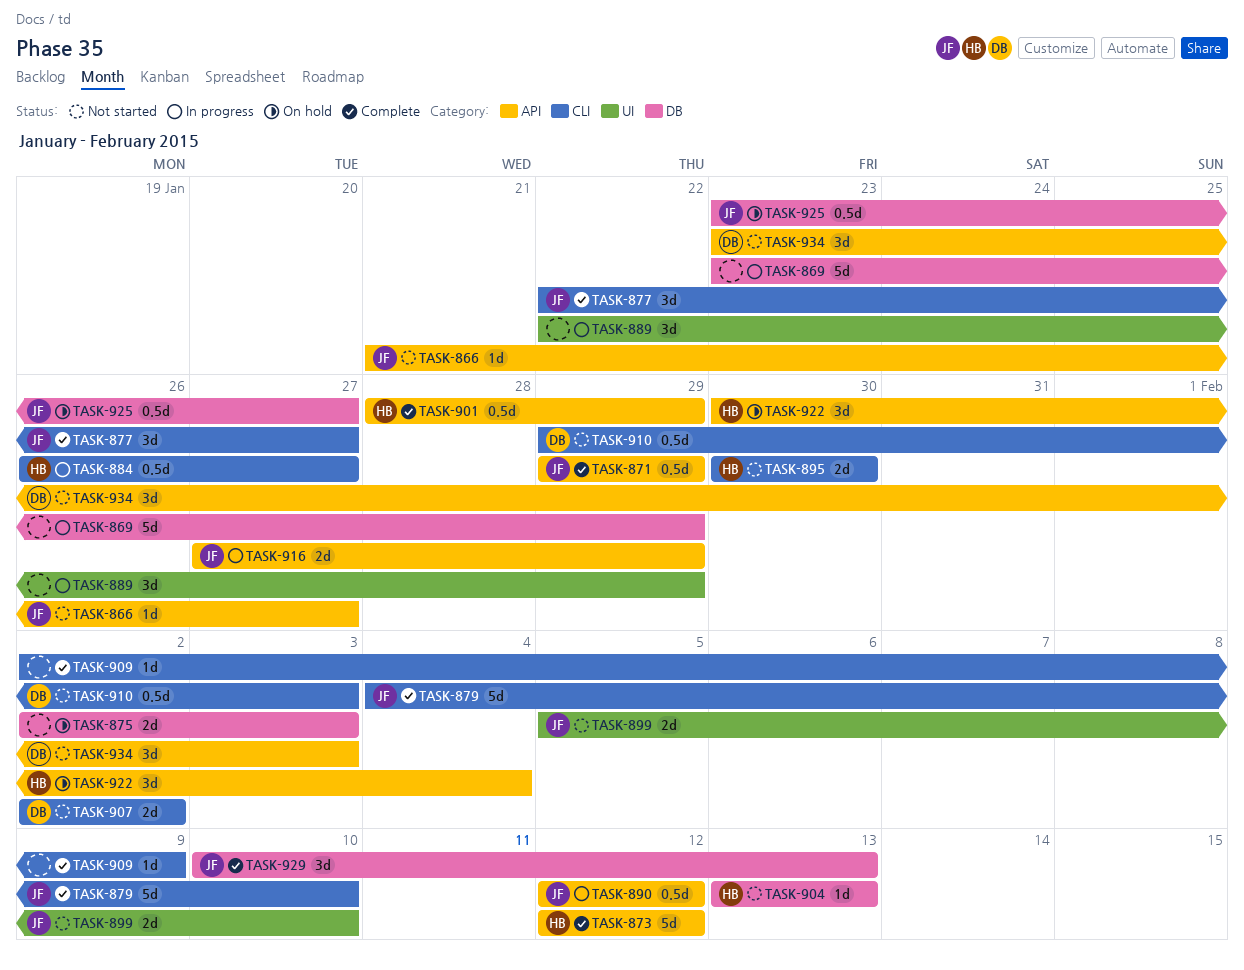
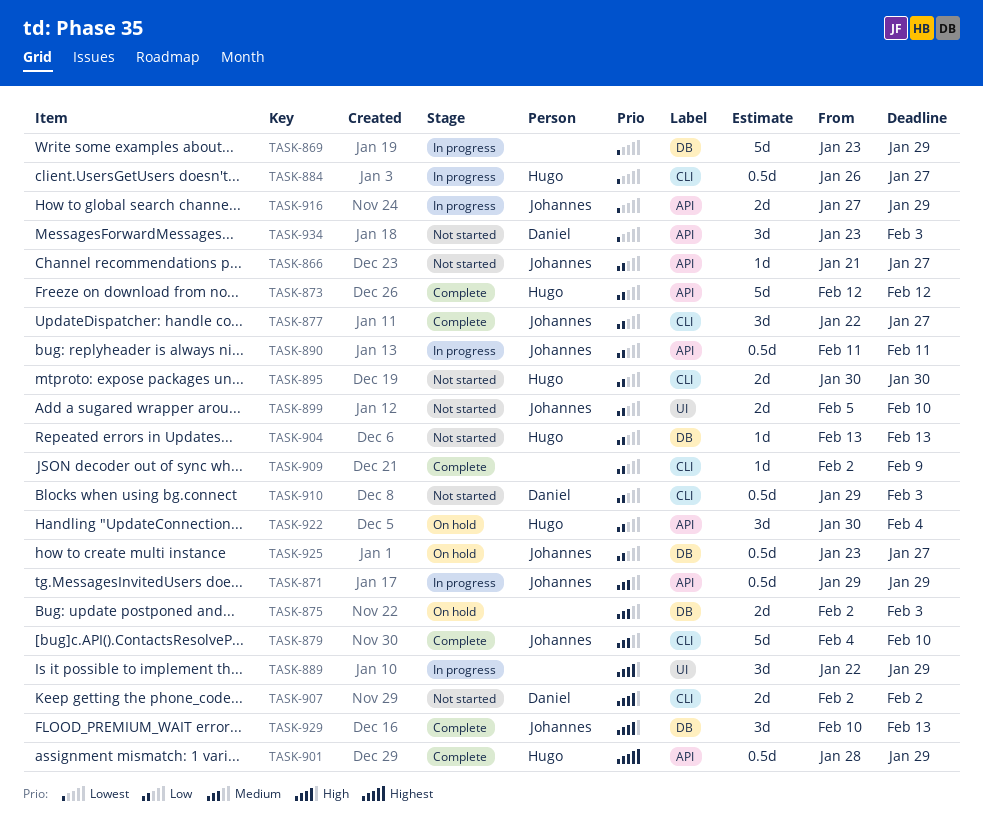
TASK-871, status: Complete -> In progress
TASK-890, start: Feb 12 -> Feb 11
TASK-890, due: Feb 12 -> Feb 11

